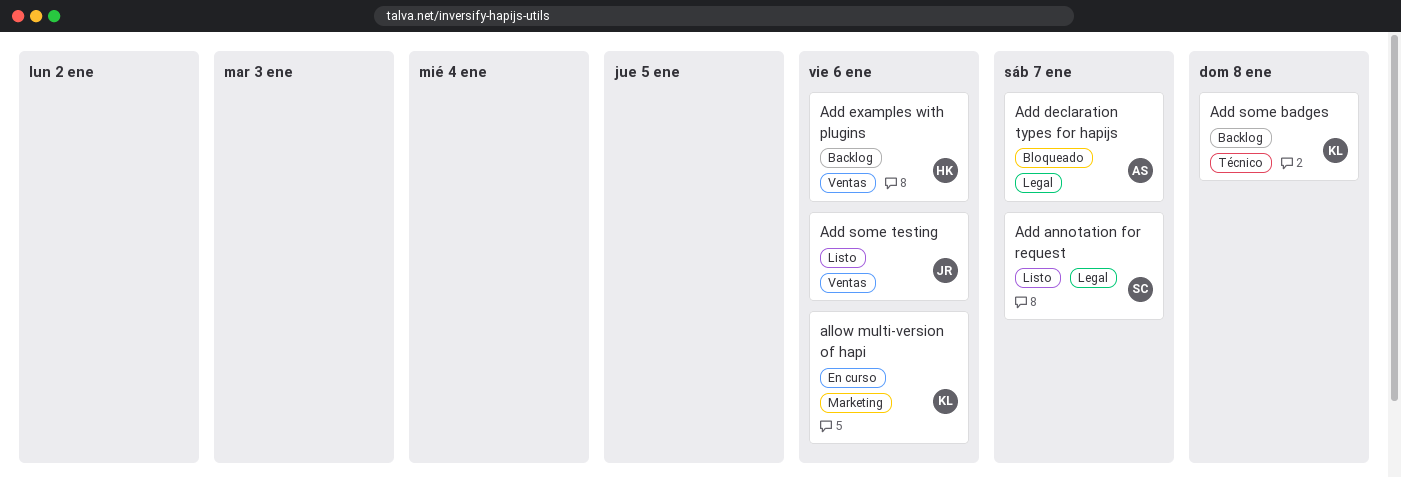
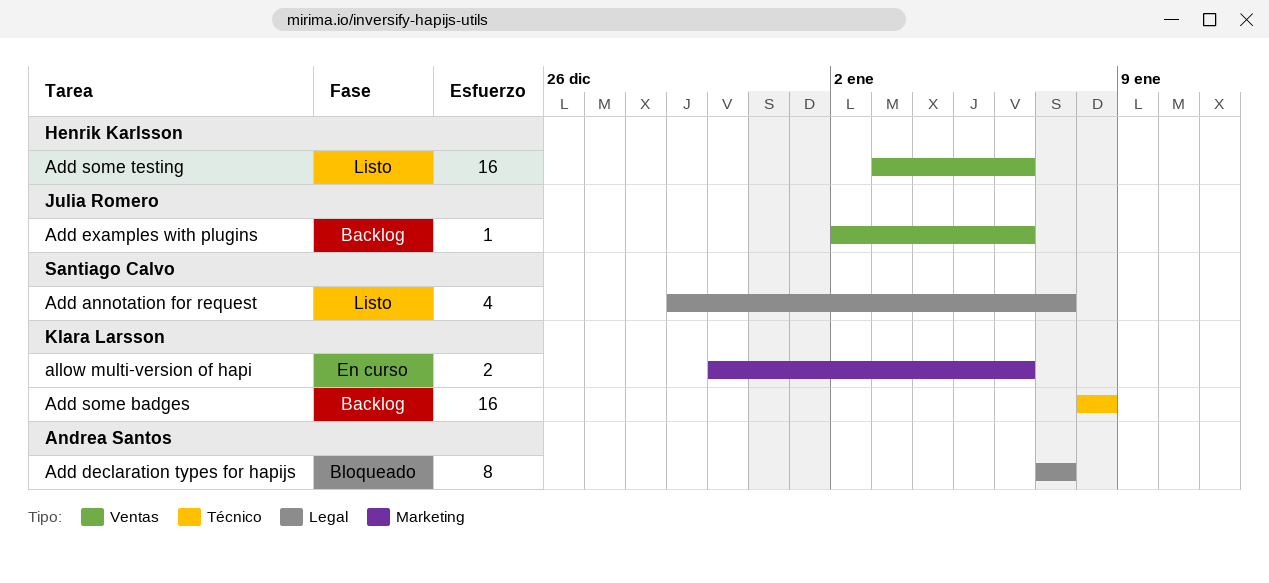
Add examples with plugins, owner: Henrik Karlsson -> Julia Romero
Add some testing, owner: Julia Romero -> Henrik Karlsson

